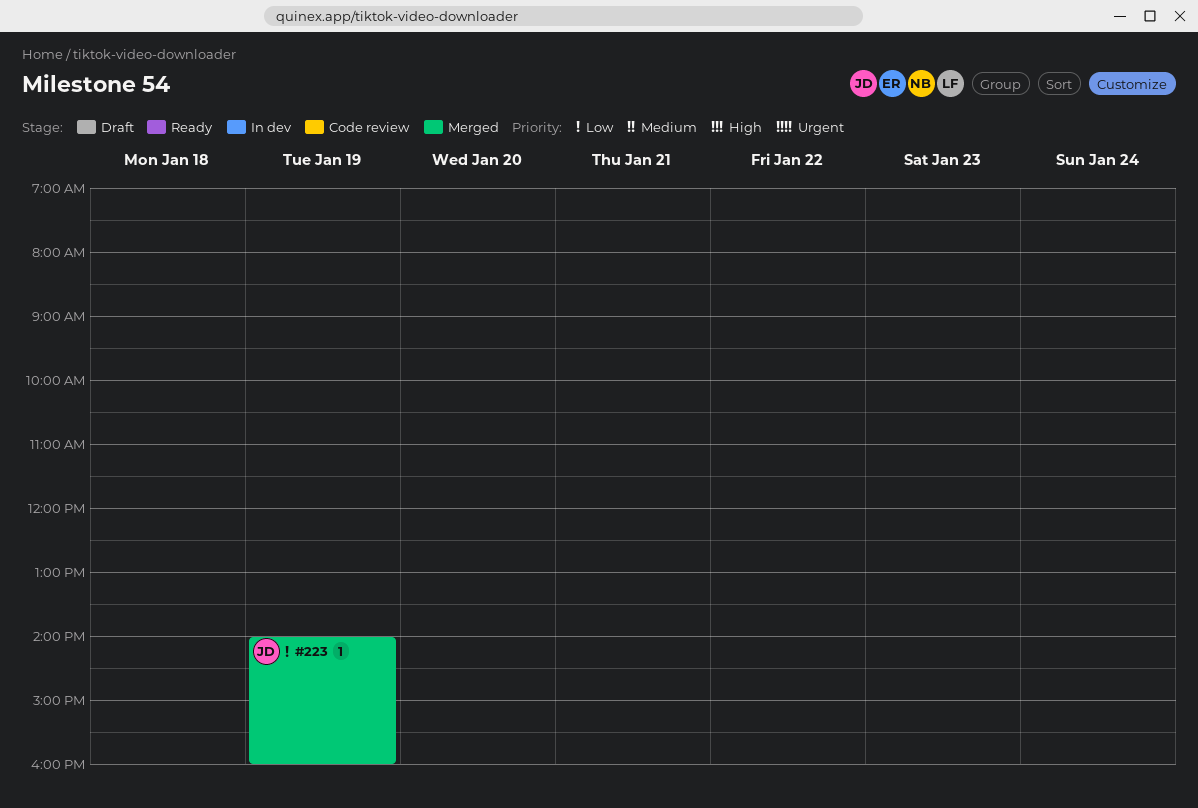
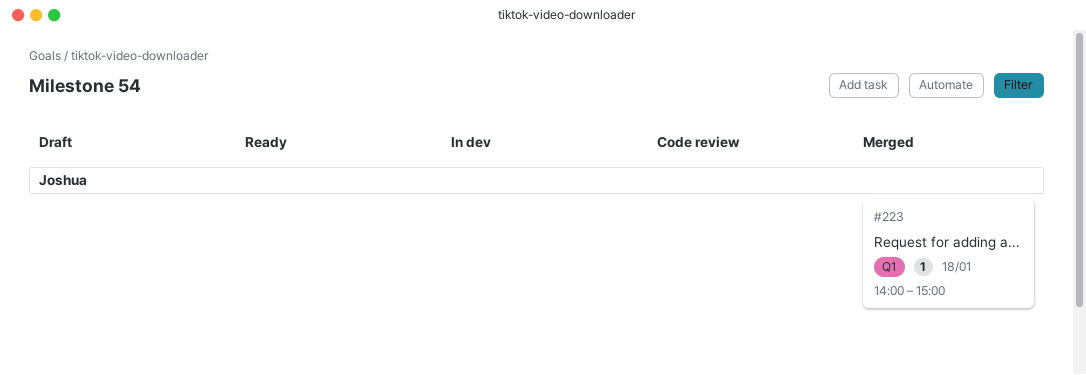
#223, day: Jan 19 -> Jan 18
#223, ends: 16:00 -> 15:00

